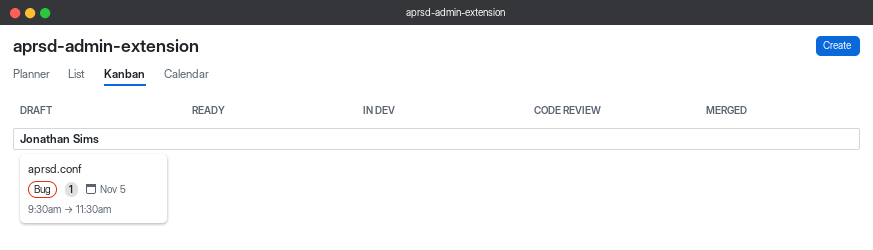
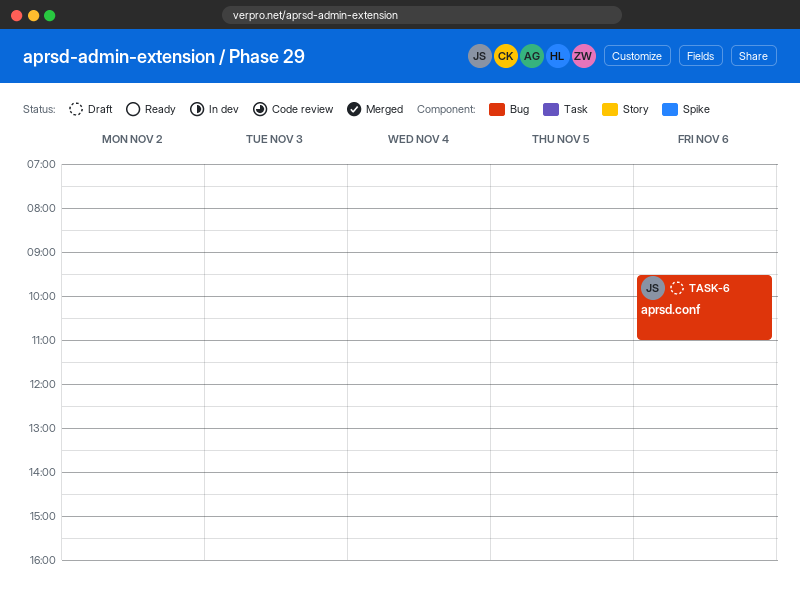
aprsd.conf, day: Nov 5 -> Nov 6
aprsd.conf, ends: 11:30 -> 11:00

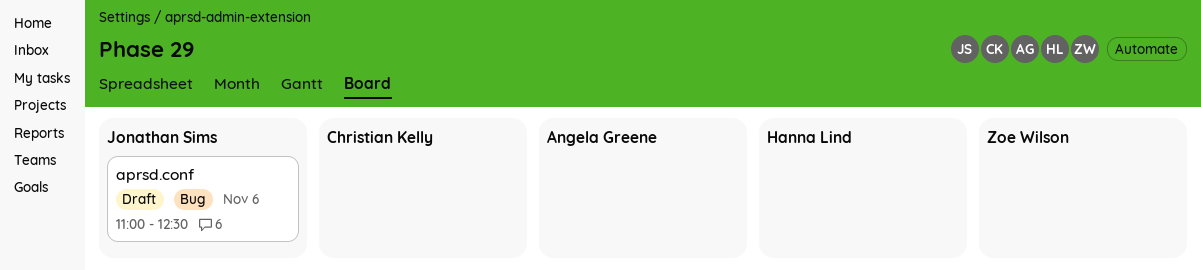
aprsd.conf, begins: 09:30 -> 11:00
aprsd.conf, ends: 11:00 -> 12:30

